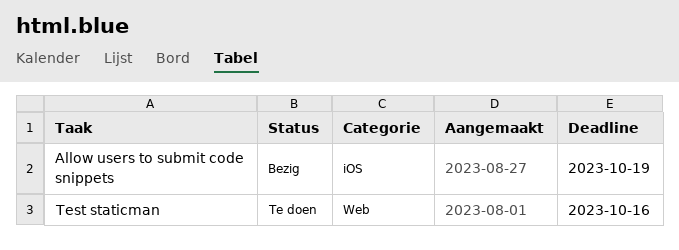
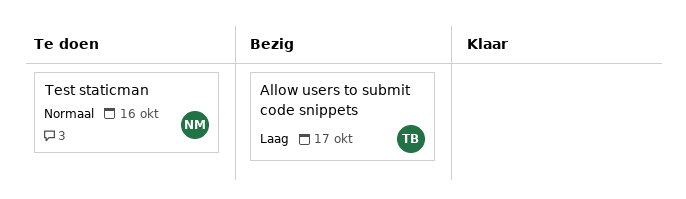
Allow users to submit code snippets, due: Oct 19 -> Oct 17

